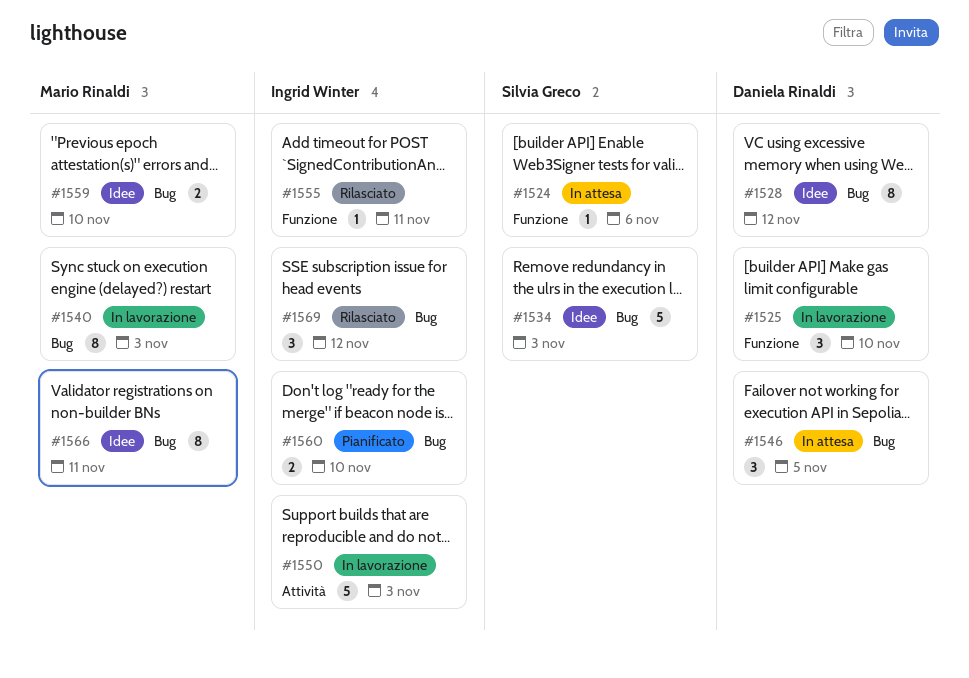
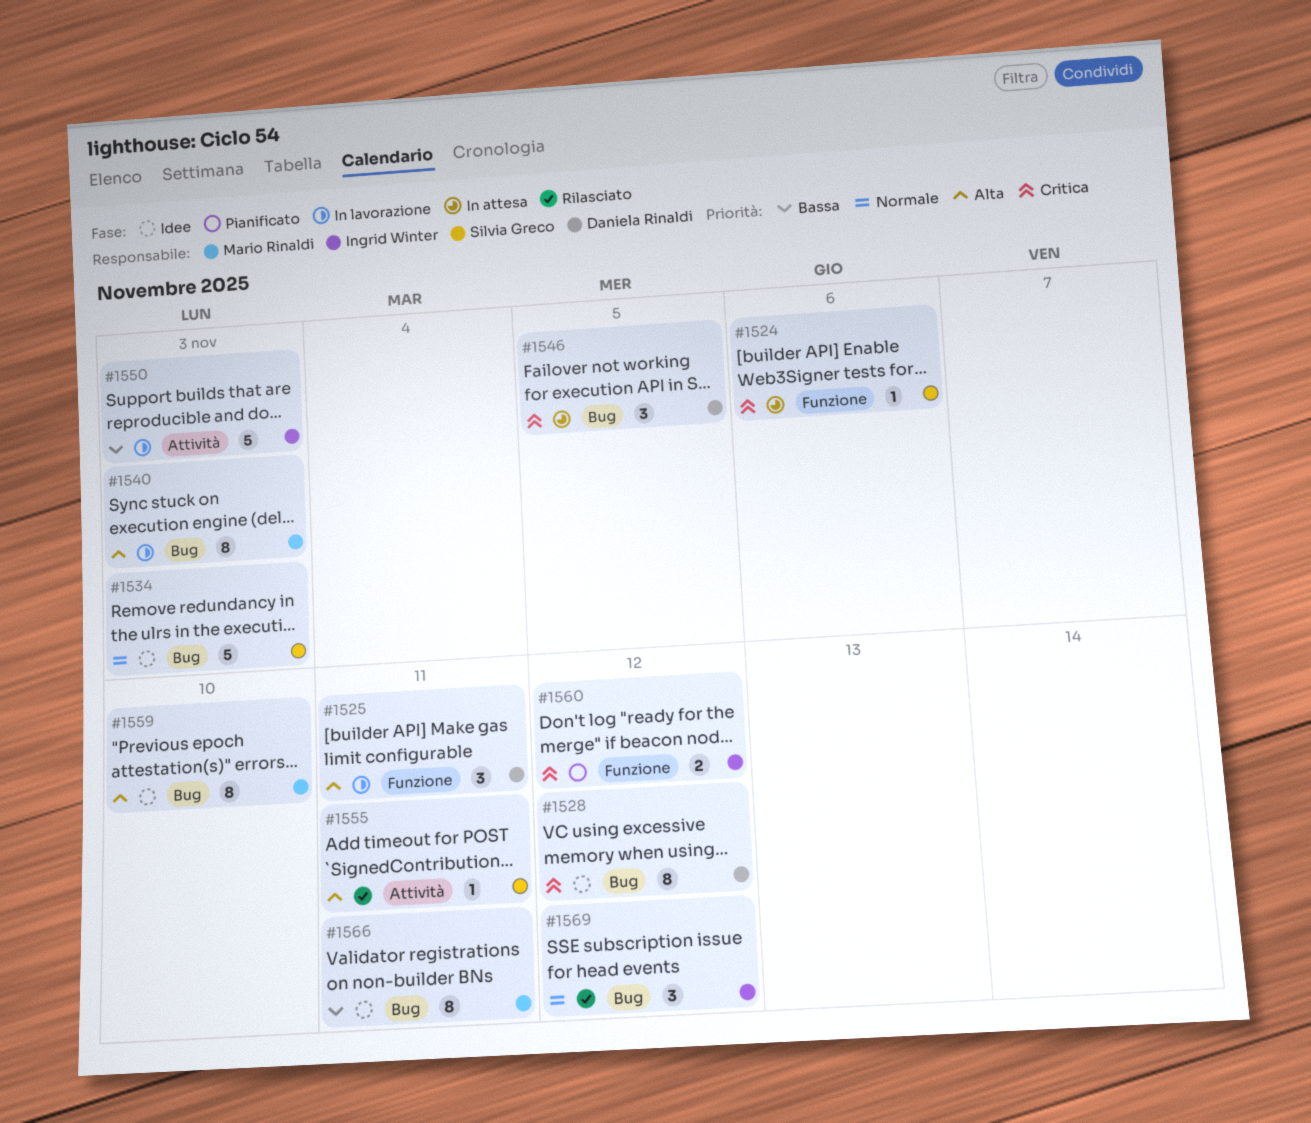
#1525, due: Nov 10 -> Nov 11
#1555, owner: Ingrid Winter -> Silvia Greco
#1555, label: Funzione -> Attività
#1559, estimate: 2 -> 8
#1560, label: Bug -> Funzione
#1560, due: Nov 10 -> Nov 12

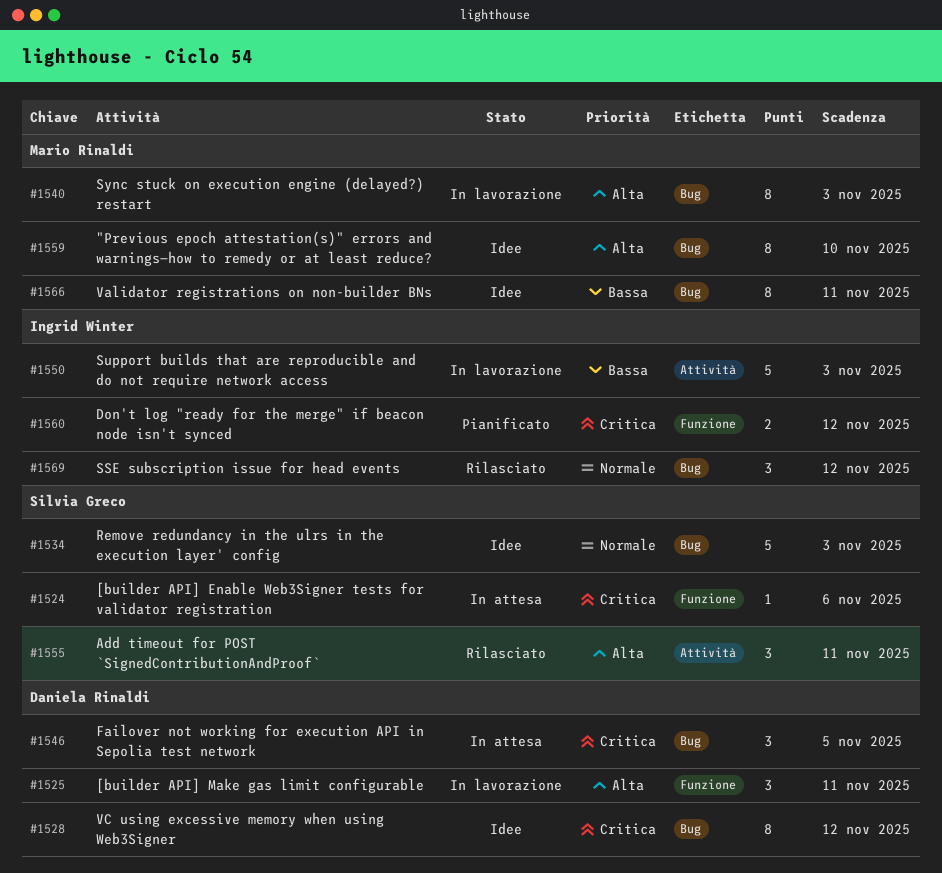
#1555, estimate: 1 -> 3

